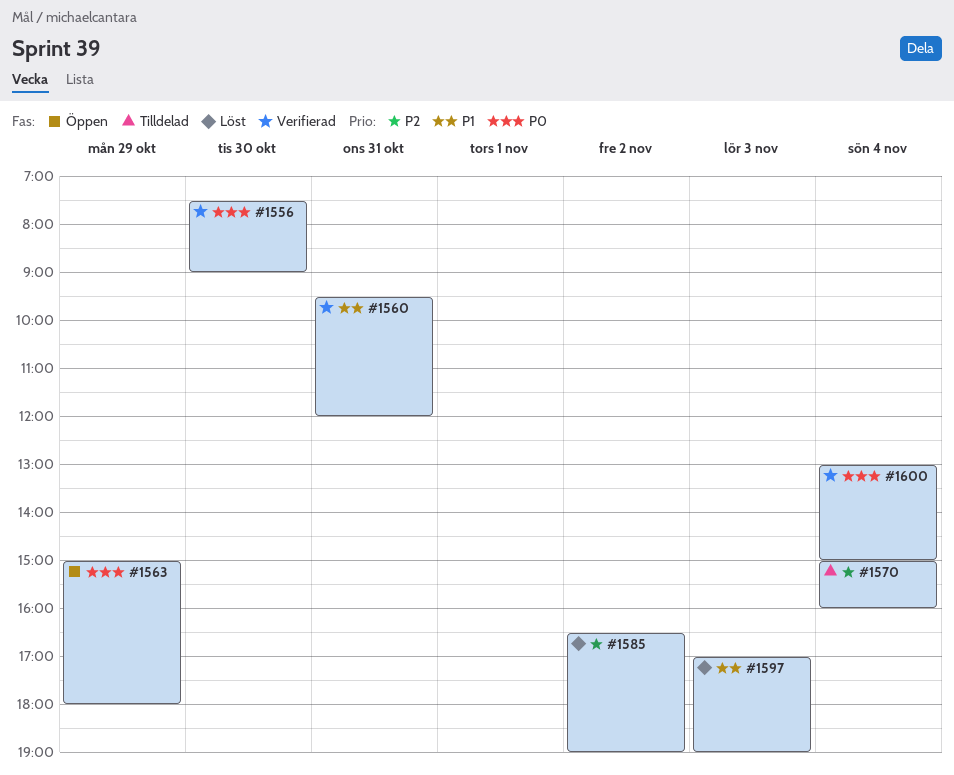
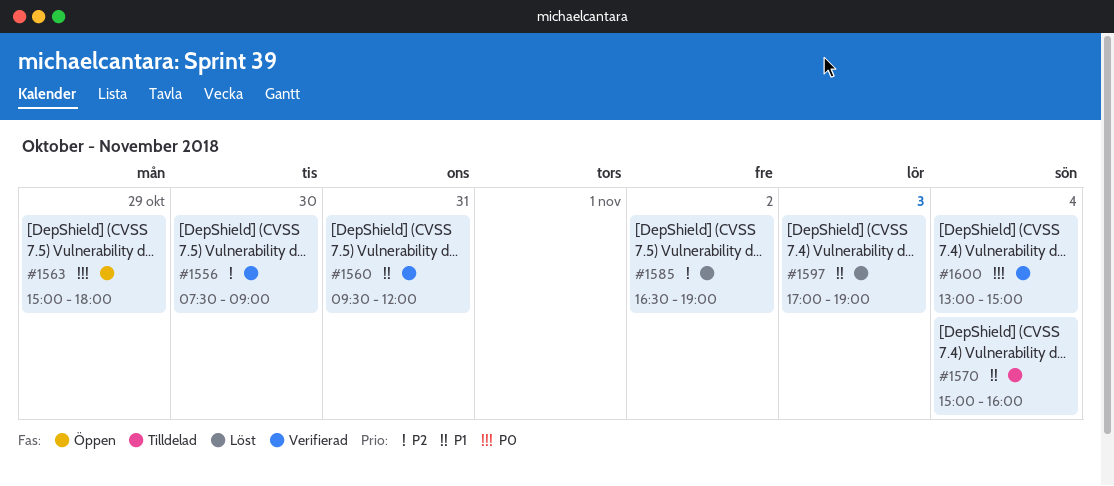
#1556, priority: P0 -> P2
#1570, priority: P2 -> P1

